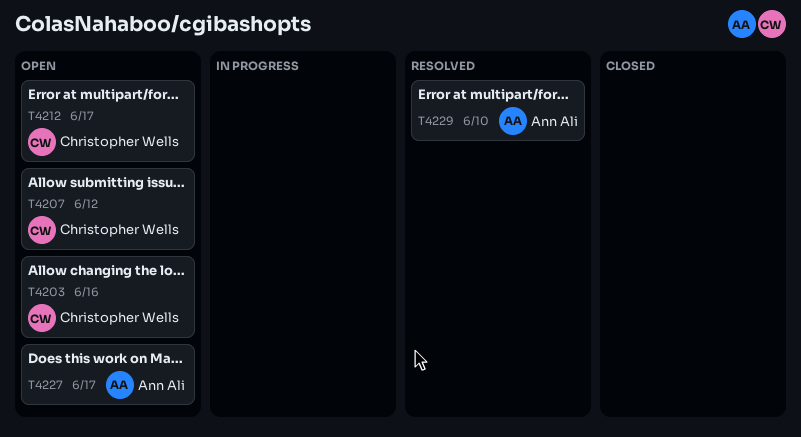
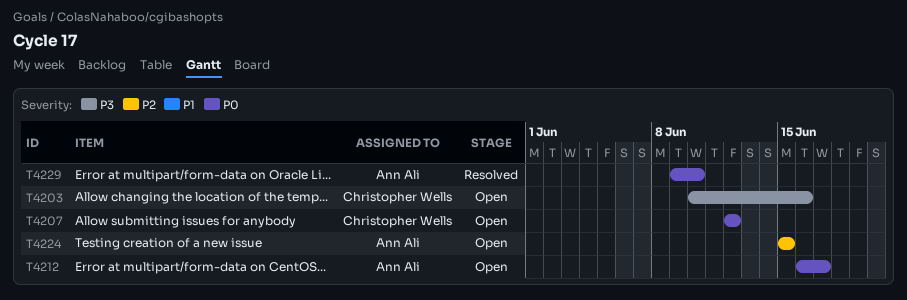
T4212, owner: Christopher Wells -> Ann Ali
T4224: none -> present
T4227: present -> none

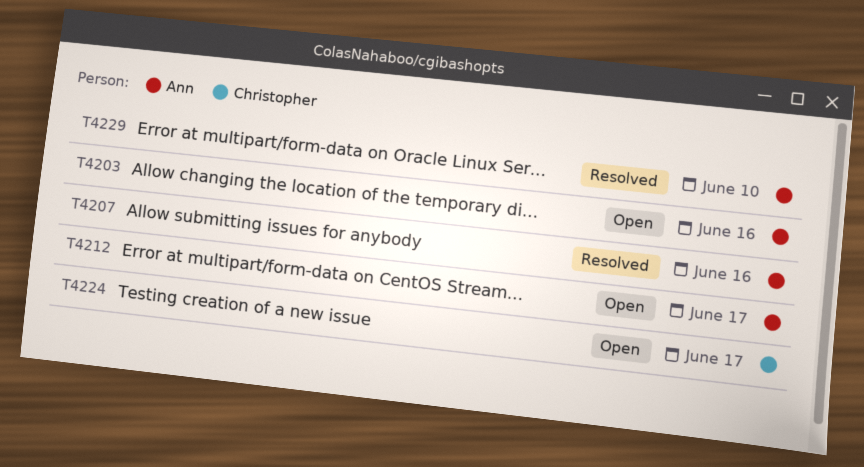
T4203, owner: Christopher Wells -> Ann Ali
T4207, status: Open -> Resolved
T4207, owner: Christopher Wells -> Ann Ali
T4207, due: Jun 12 -> Jun 16
T4224, owner: Ann Ali -> Christopher Wells
T4224, due: Jun 15 -> Jun 17

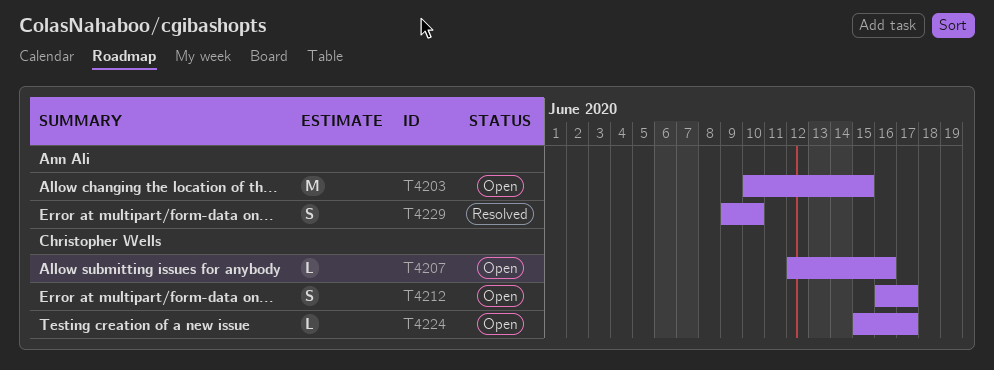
T4203, due: Jun 16 -> Jun 15
T4207, status: Resolved -> Open
T4207, owner: Ann Ali -> Christopher Wells
T4212, owner: Ann Ali -> Christopher Wells

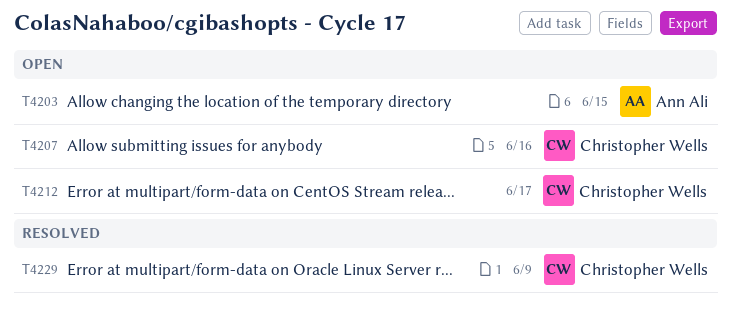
T4224: present -> none
T4229, owner: Ann Ali -> Christopher Wells
T4229, due: Jun 10 -> Jun 9

